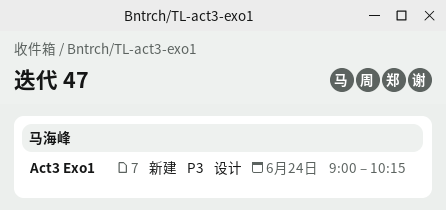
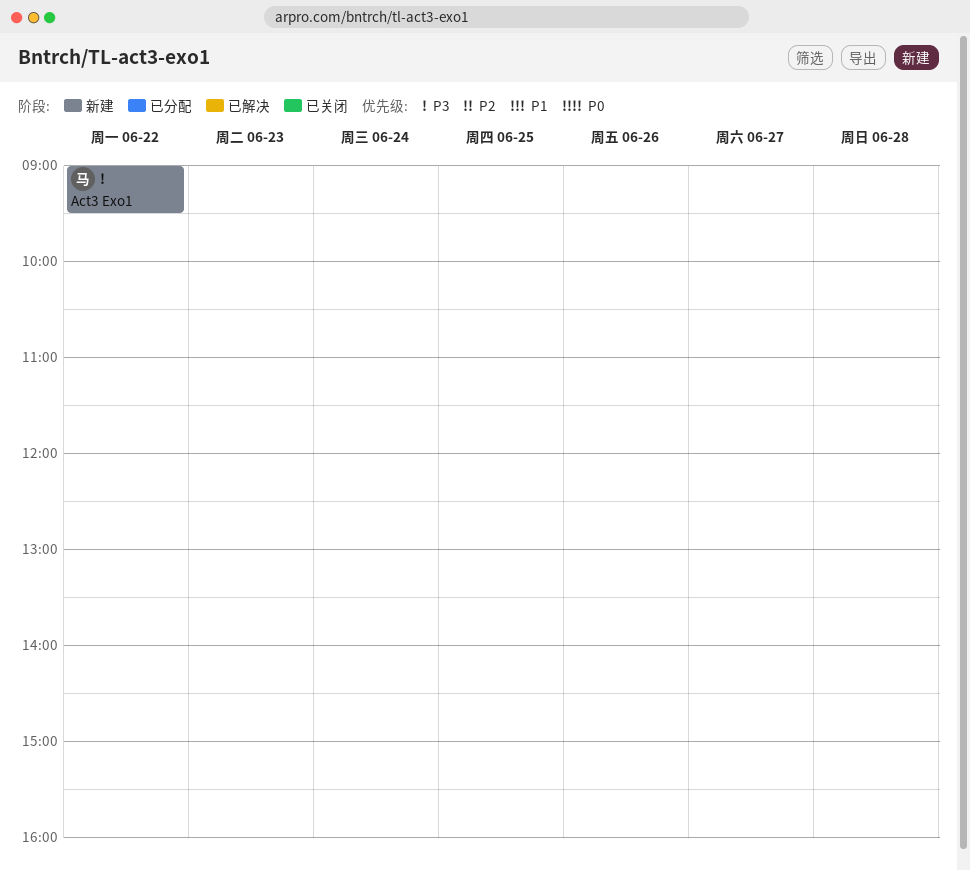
Act3 Exo1, day: Jun 24 -> Jun 22
Act3 Exo1, ends: 10:15 -> 09:30

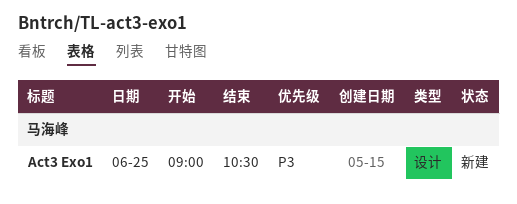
Act3 Exo1, day: Jun 22 -> Jun 25
Act3 Exo1, ends: 09:30 -> 10:30

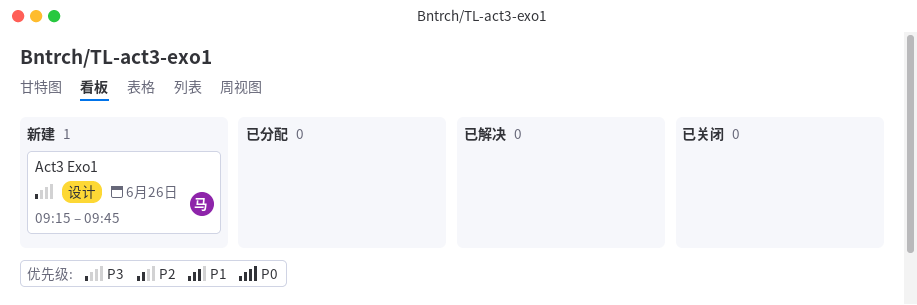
Act3 Exo1, day: Jun 25 -> Jun 26
Act3 Exo1, begins: 09:00 -> 09:15
Act3 Exo1, ends: 10:30 -> 09:45

